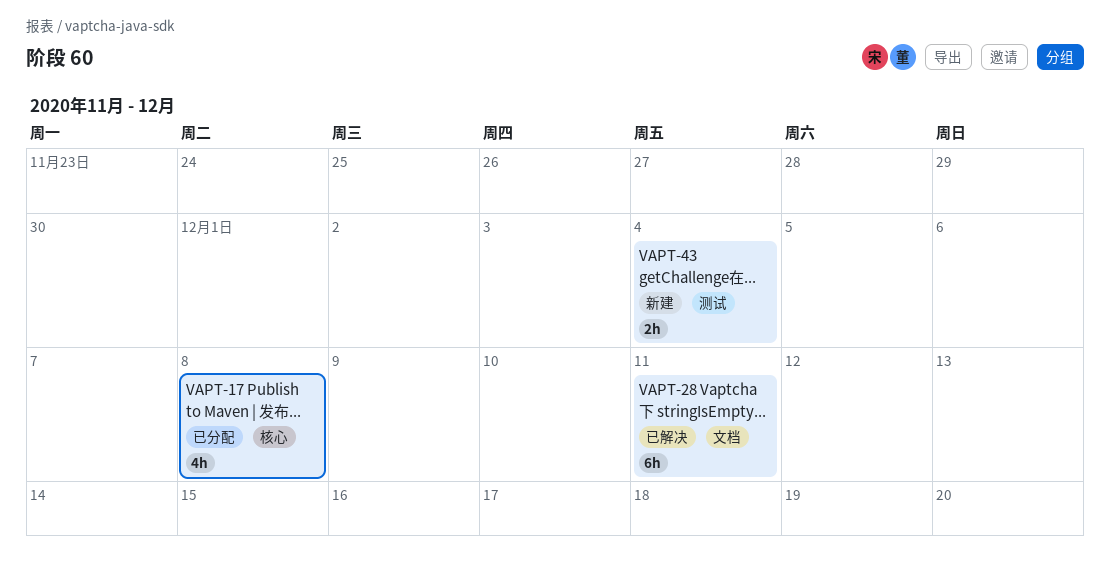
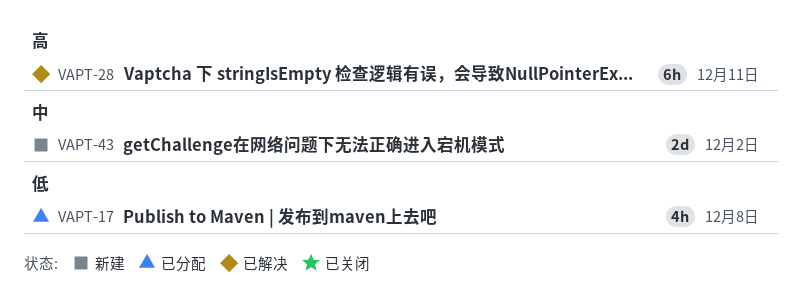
VAPT-43, estimate: 2h -> 2d
VAPT-43, due: Dec 4 -> Dec 2

